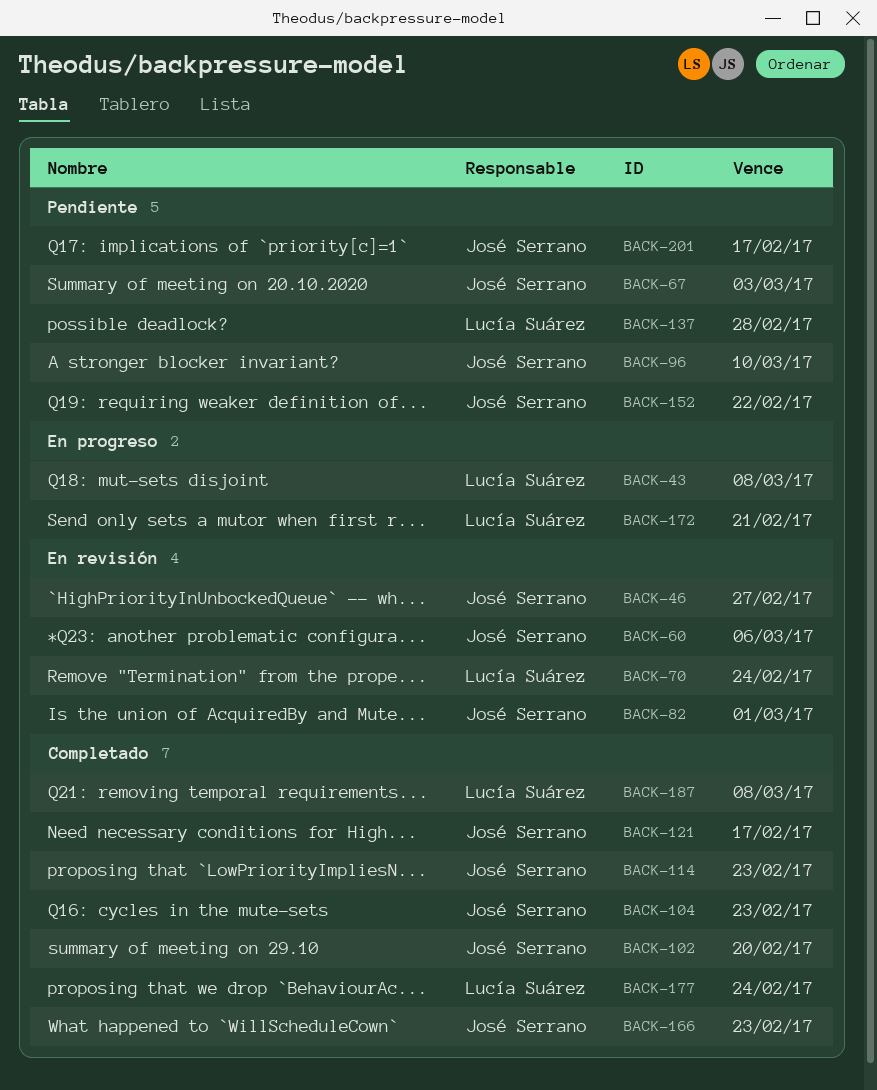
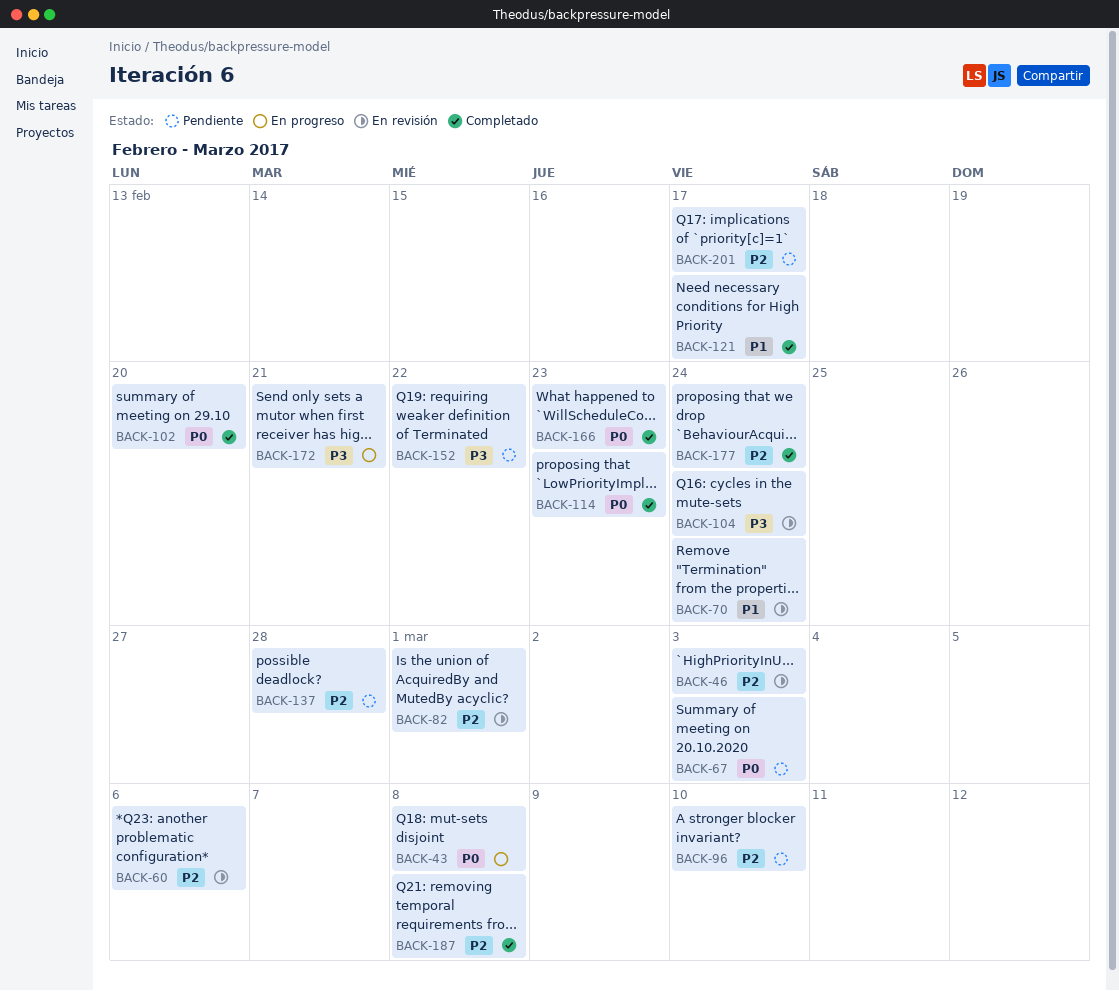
BACK-46, due: Feb 27 -> Mar 3
BACK-104, status: Completado -> En revisión
BACK-104, due: Feb 23 -> Feb 24

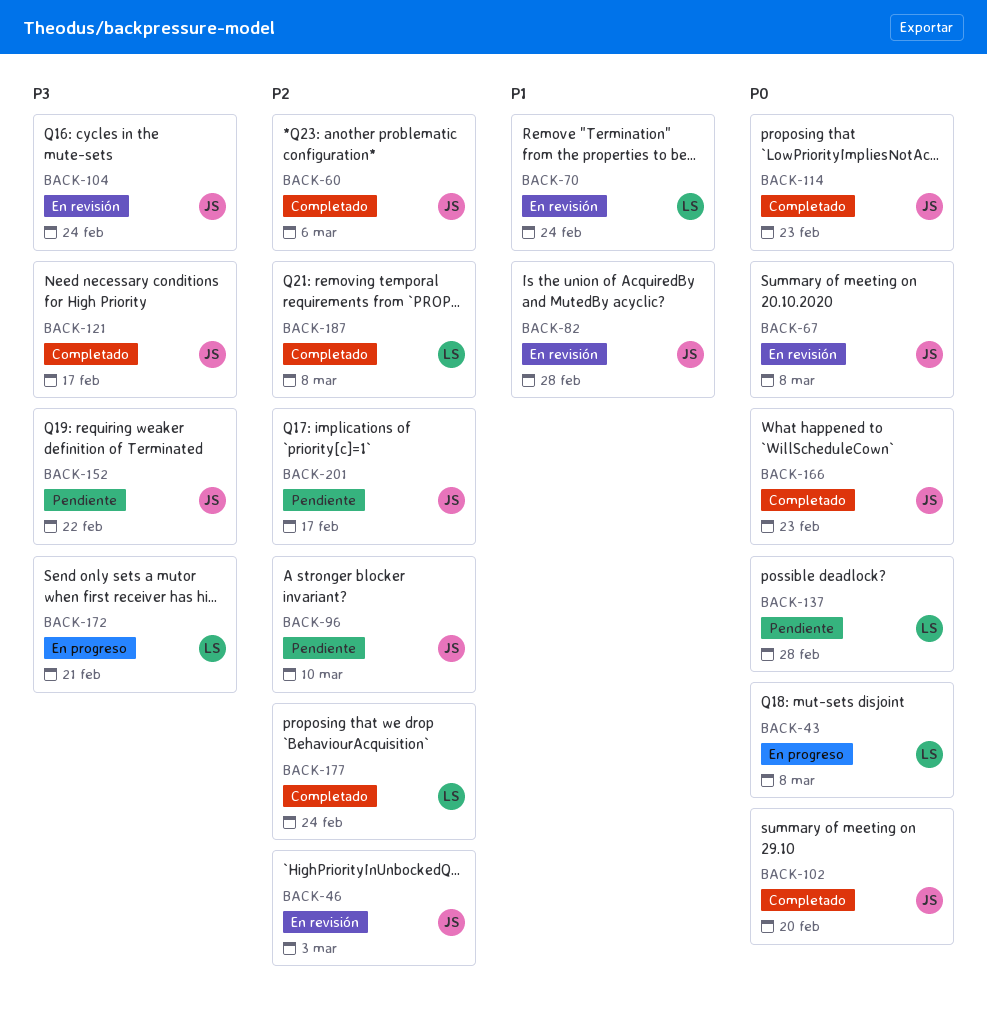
BACK-60, status: En revisión -> Completado
BACK-67, status: Pendiente -> En revisión
BACK-67, due: Mar 3 -> Mar 8
BACK-82, priority: P2 -> P1
BACK-82, due: Mar 1 -> Feb 28
BACK-121, priority: P1 -> P3
BACK-137, priority: P2 -> P0

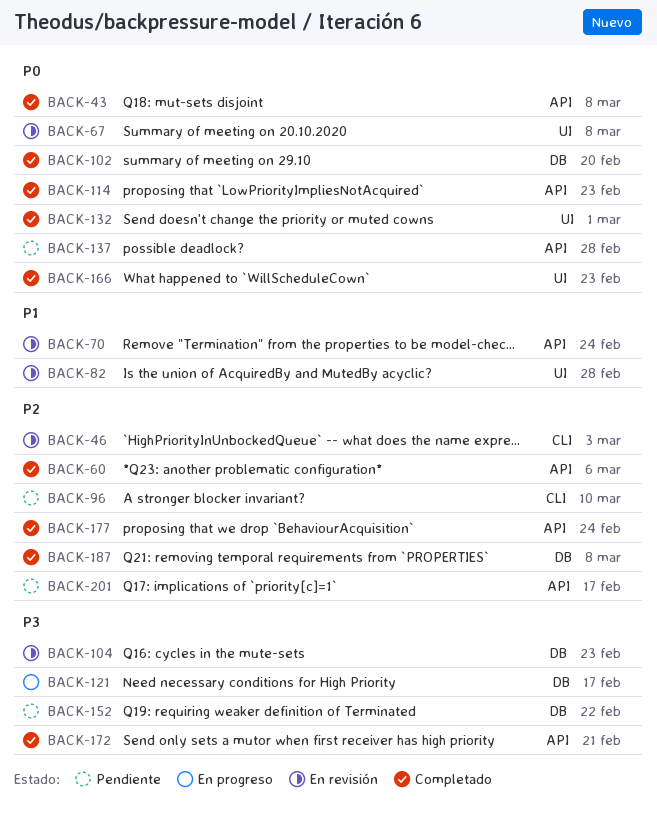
BACK-43, status: En progreso -> Completado
BACK-104, due: Feb 24 -> Feb 23
BACK-121, status: Completado -> En progreso
BACK-132: none -> present
BACK-172, status: En progreso -> Completado

